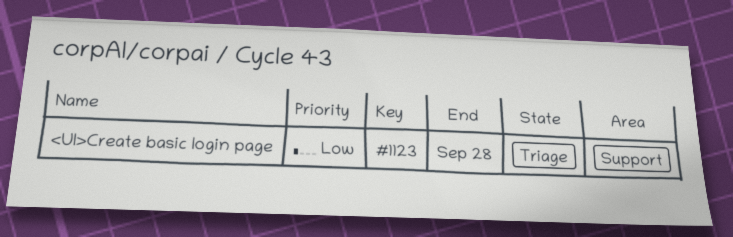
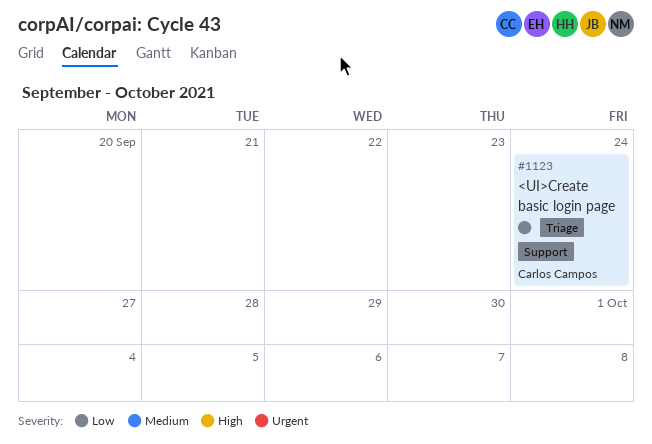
#1123, due: Sep 28 -> Sep 24

